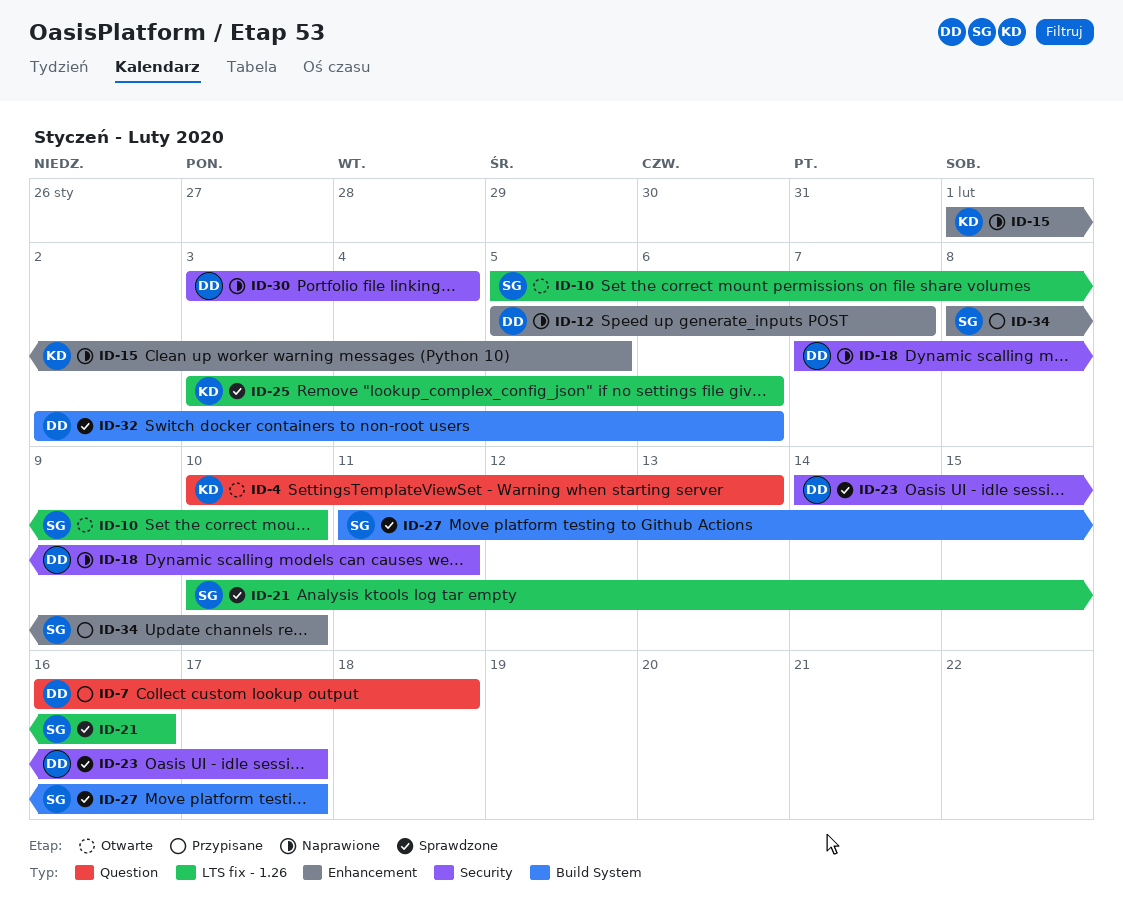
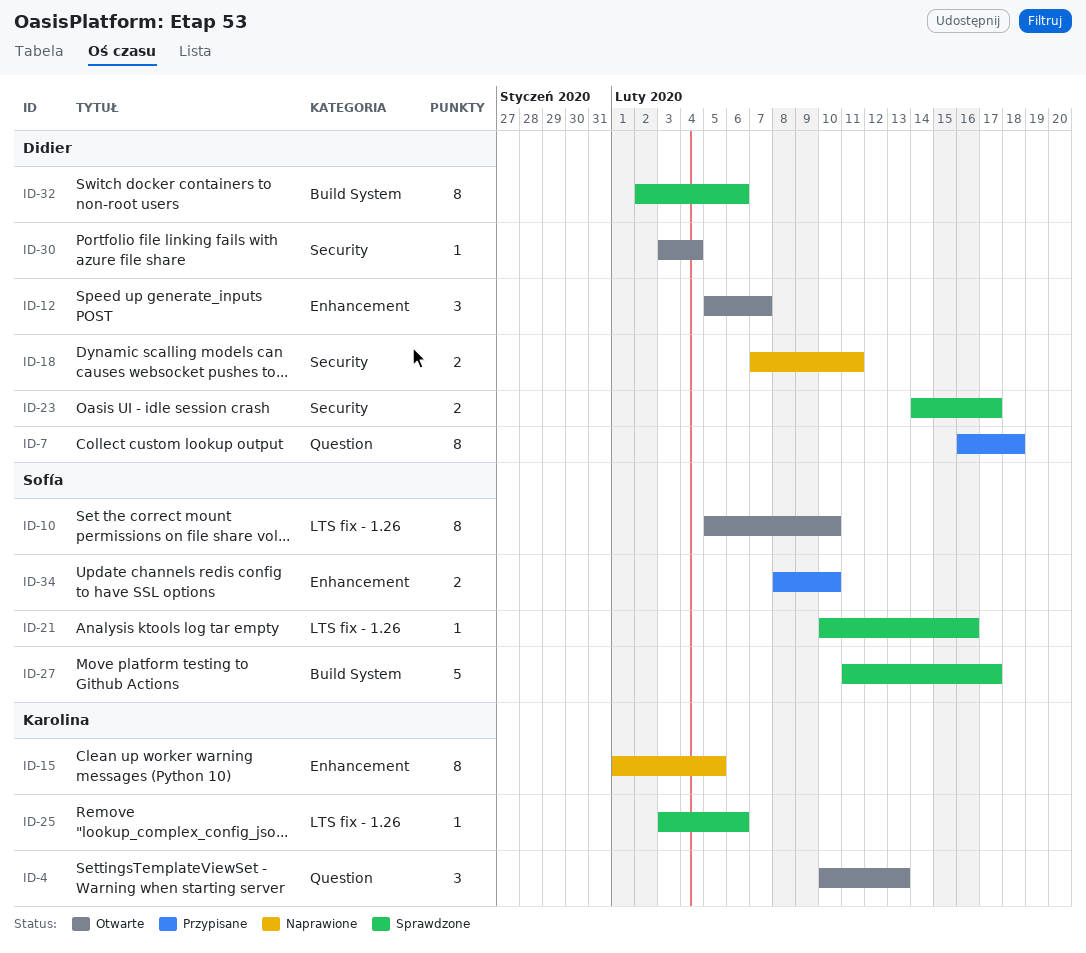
ID-12, status: Naprawione -> Otwarte
ID-30, status: Naprawione -> Otwarte

